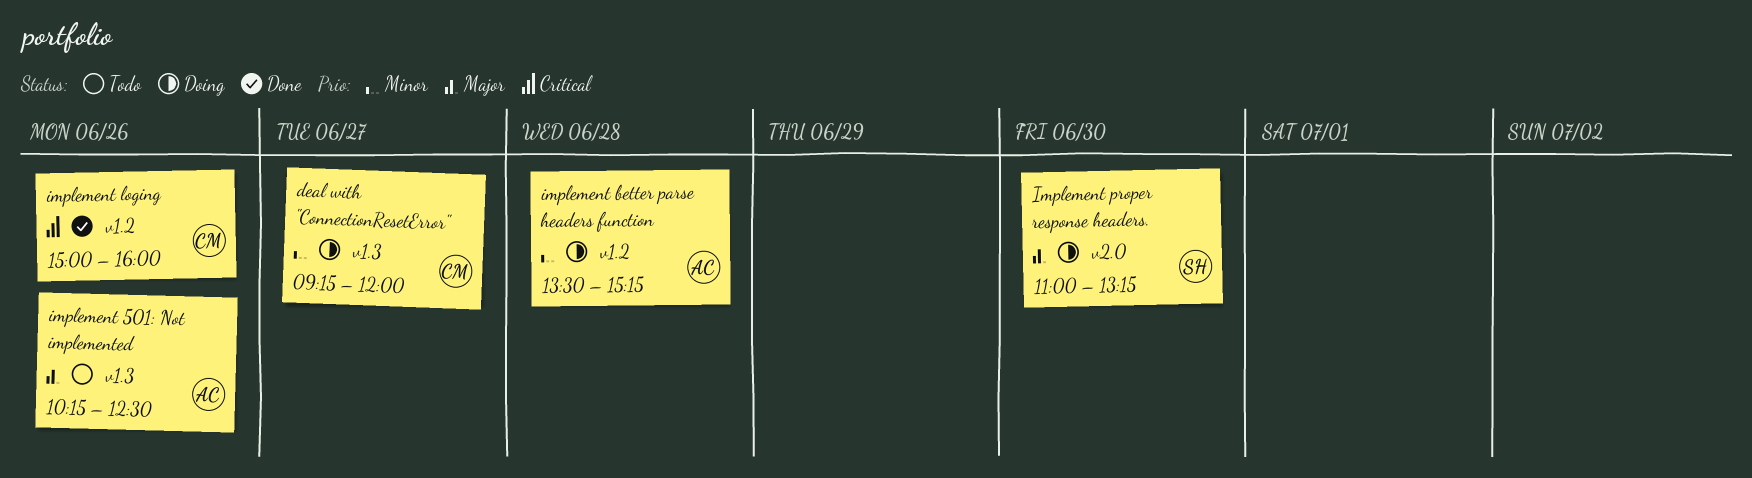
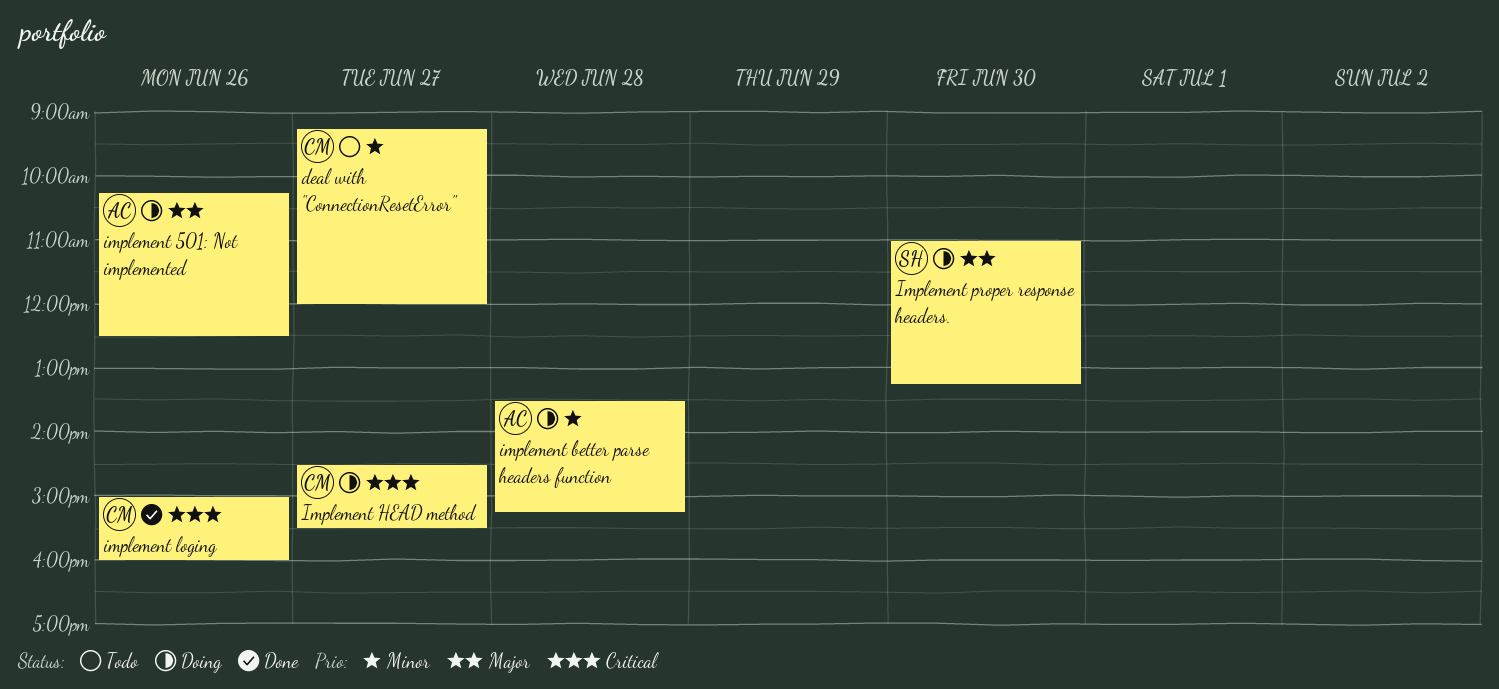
deal with "ConnectionResetError", status: Doing -> Todo
implement 501: Not implemented, status: Todo -> Doing
Implement HEAD method: none -> present

